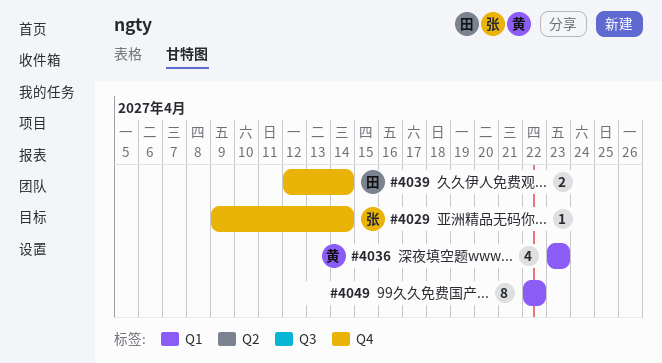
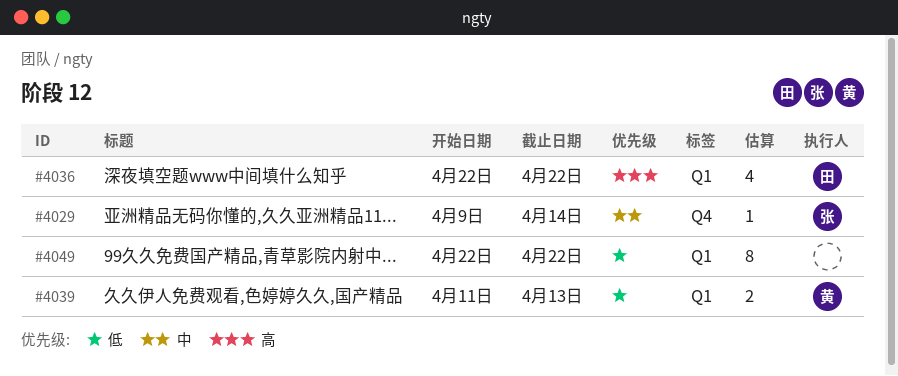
#4036, owner: 黄 -> 田
#4036, start: Apr 23 -> Apr 22
#4036, due: Apr 23 -> Apr 22
#4039, owner: 田 -> 黄
#4039, label: Q4 -> Q1
#4039, start: Apr 12 -> Apr 11
#4039, due: Apr 14 -> Apr 13

